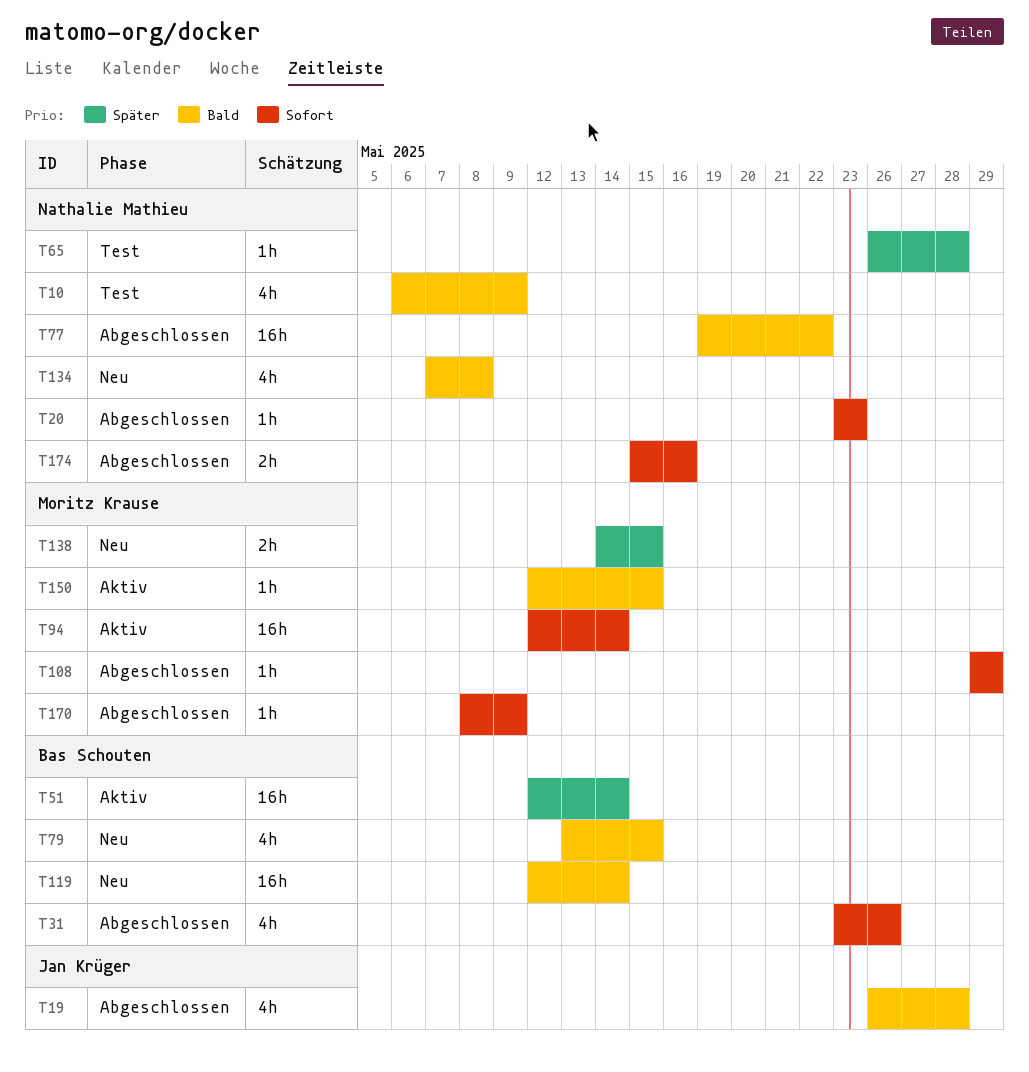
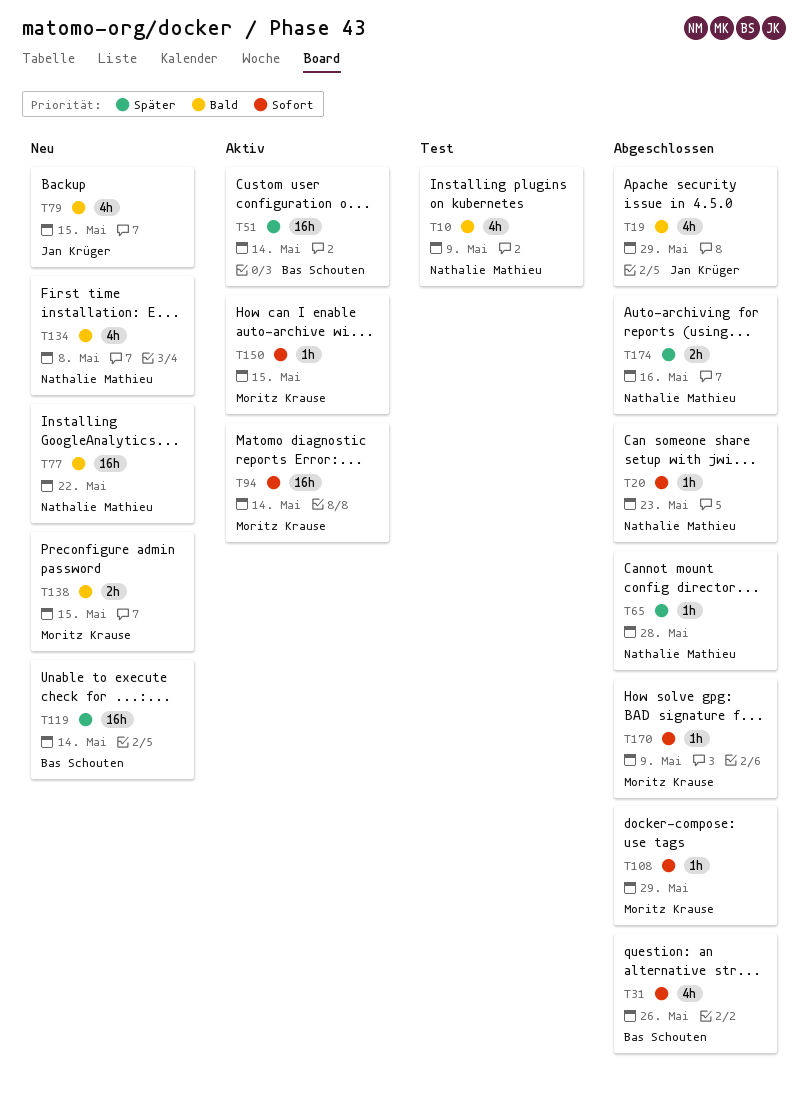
T19, due: May 28 -> May 29
T65, status: Test -> Abgeschlossen
T77, status: Abgeschlossen -> Neu
T79, owner: Bas Schouten -> Jan Krüger
T119, priority: Bald -> Später
T138, priority: Später -> Bald
T150, priority: Bald -> Sofort
T174, priority: Sofort -> Später

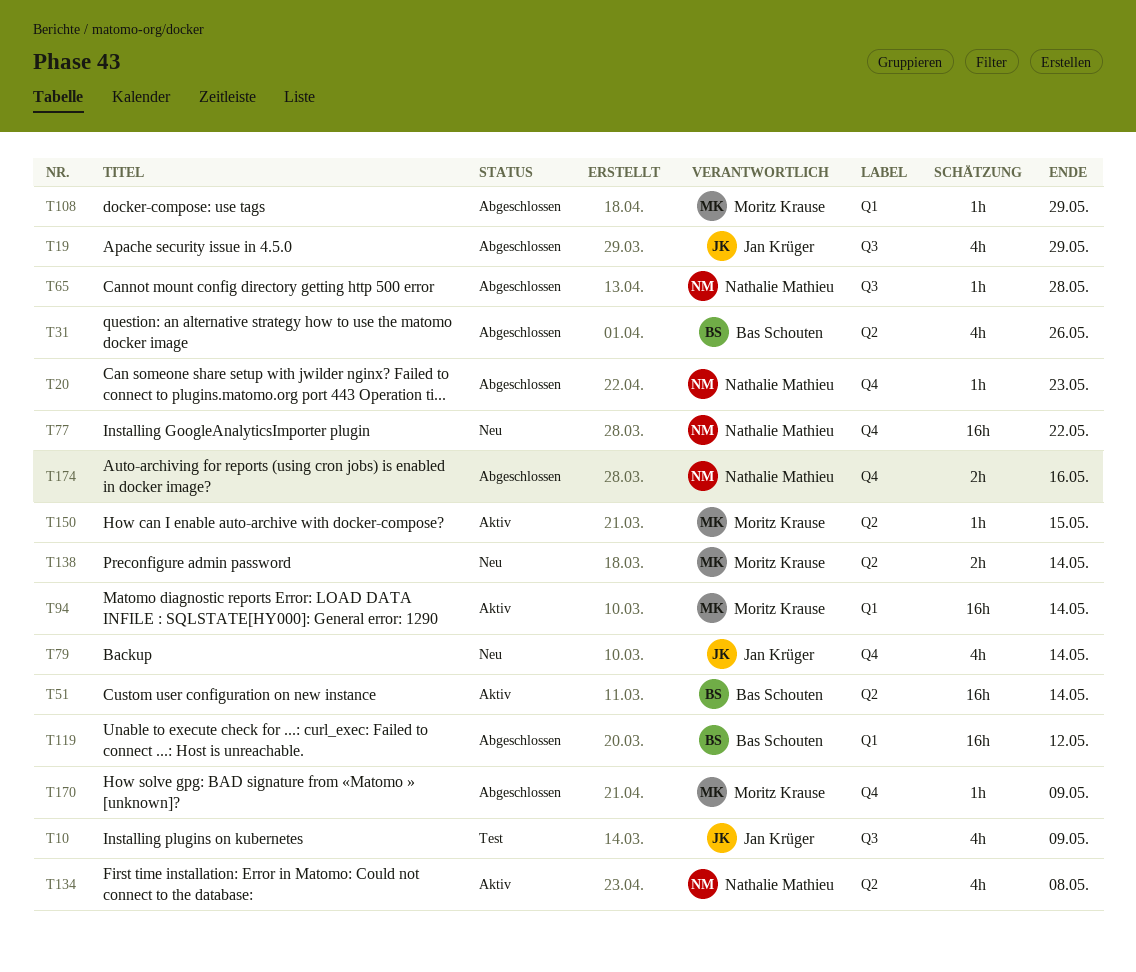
T10, owner: Nathalie Mathieu -> Jan Krüger
T79, due: May 15 -> May 14
T119, status: Neu -> Abgeschlossen
T119, due: May 14 -> May 12
T134, status: Neu -> Aktiv
T138, due: May 15 -> May 14

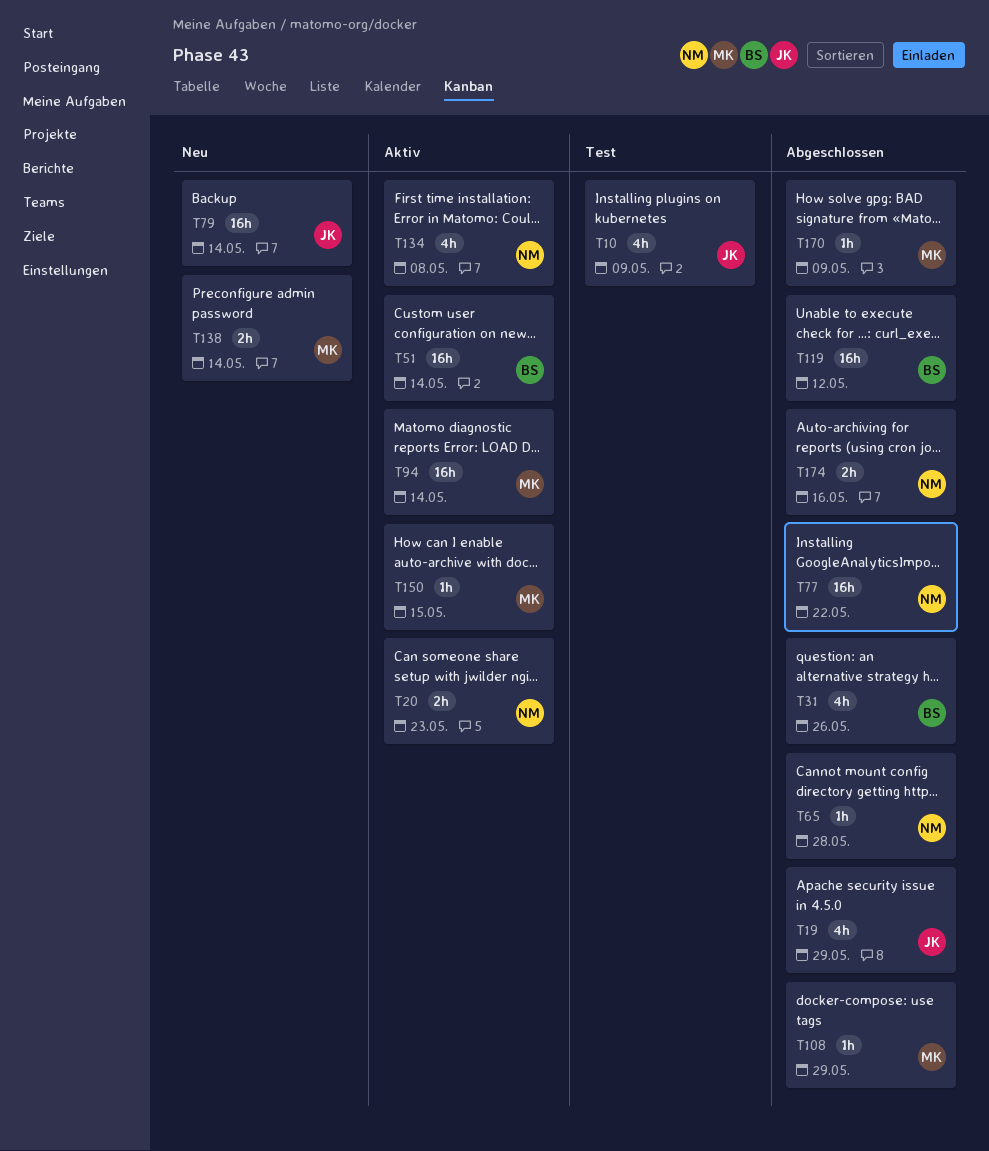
T20, status: Abgeschlossen -> Aktiv
T20, estimate: 1h -> 2h
T77, status: Neu -> Abgeschlossen
T79, estimate: 4h -> 16h

